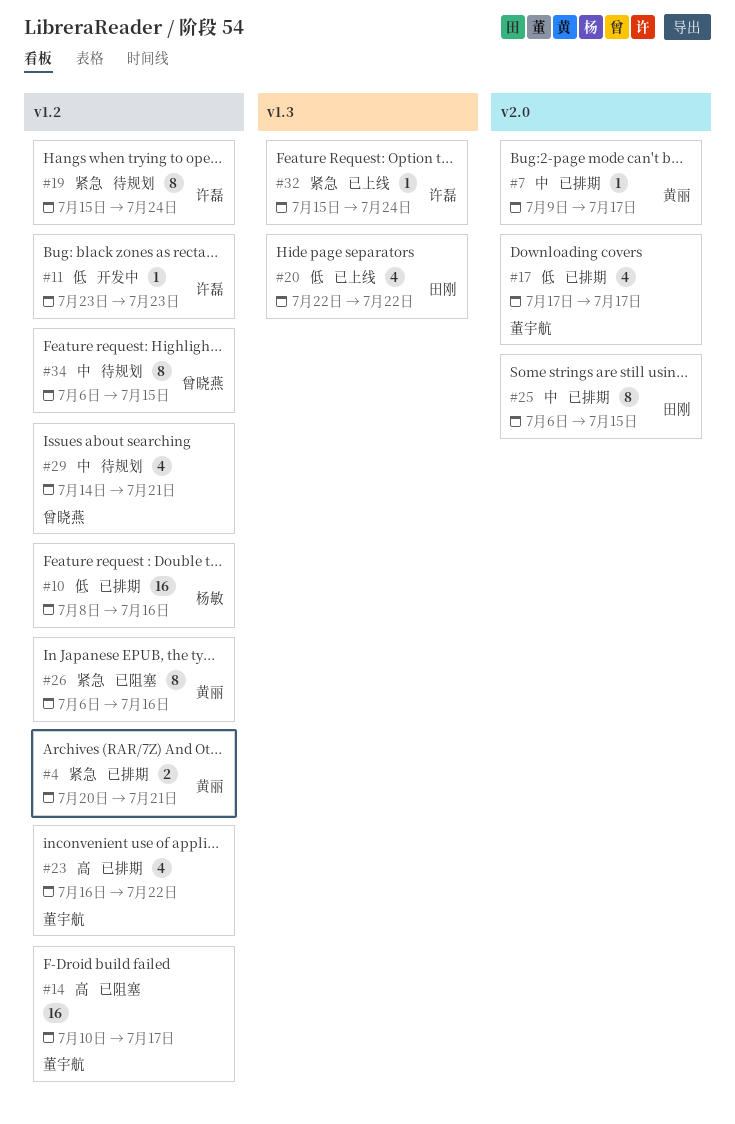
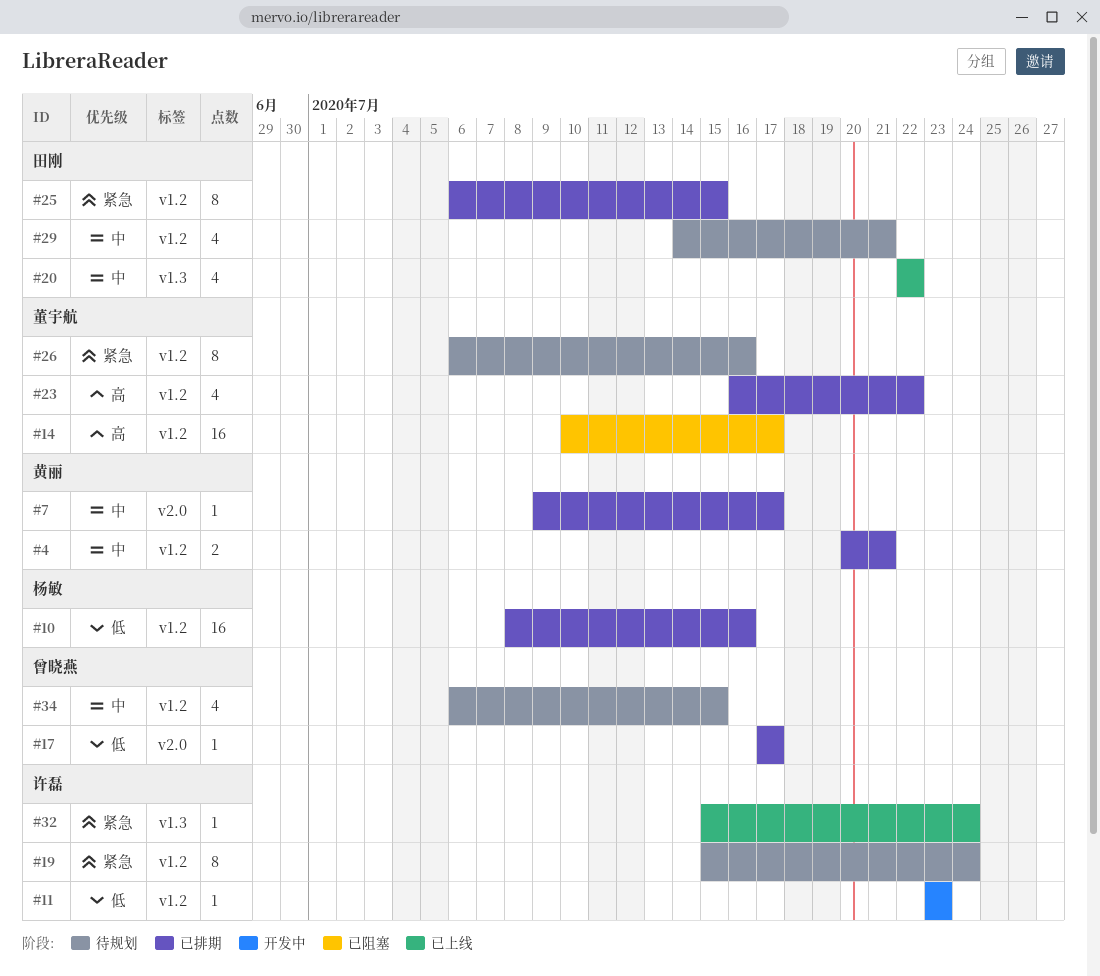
#4, priority: 紧急 -> 中
#17, owner: 董宇航 -> 曾晓燕
#17, estimate: 4 -> 1
#20, priority: 低 -> 中
#25, priority: 中 -> 紧急
#25, label: v2.0 -> v1.2
#26, status: 已阻塞 -> 待规划
#26, owner: 黄丽 -> 董宇航
#29, owner: 曾晓燕 -> 田刚
#34, estimate: 8 -> 4

